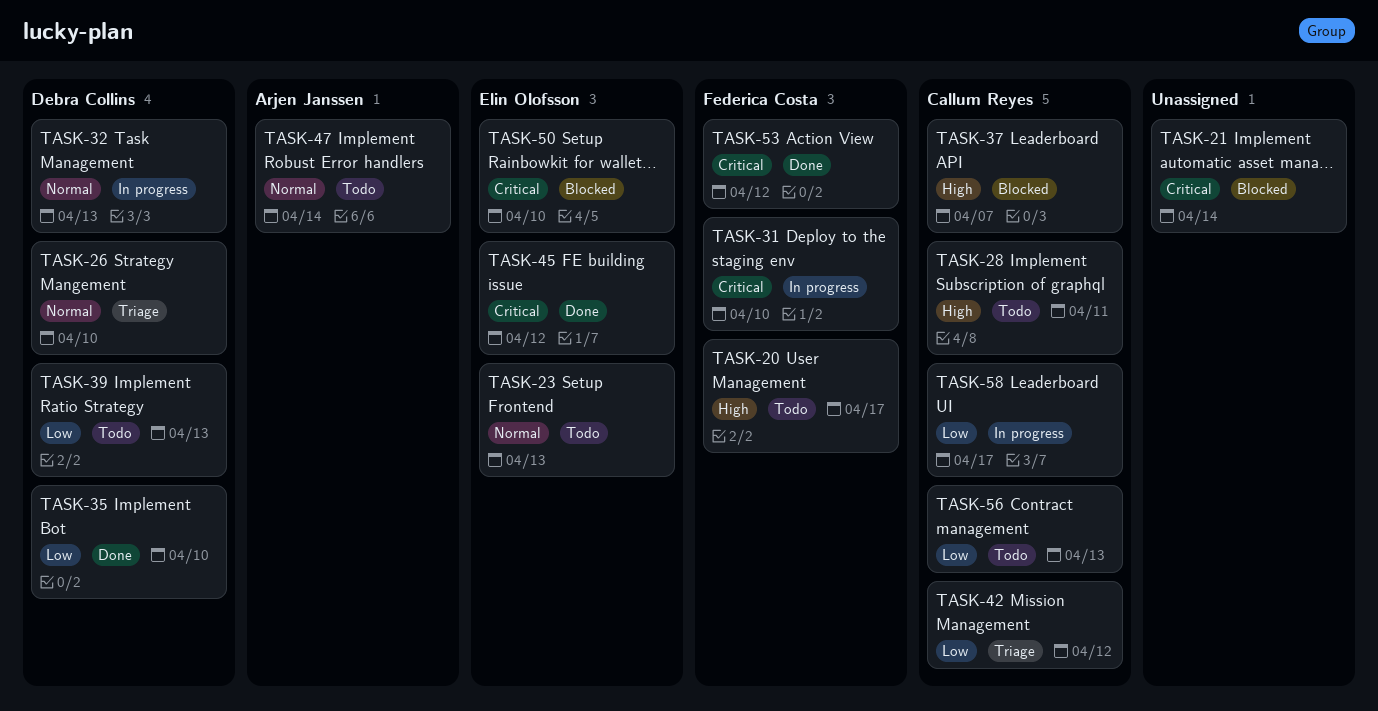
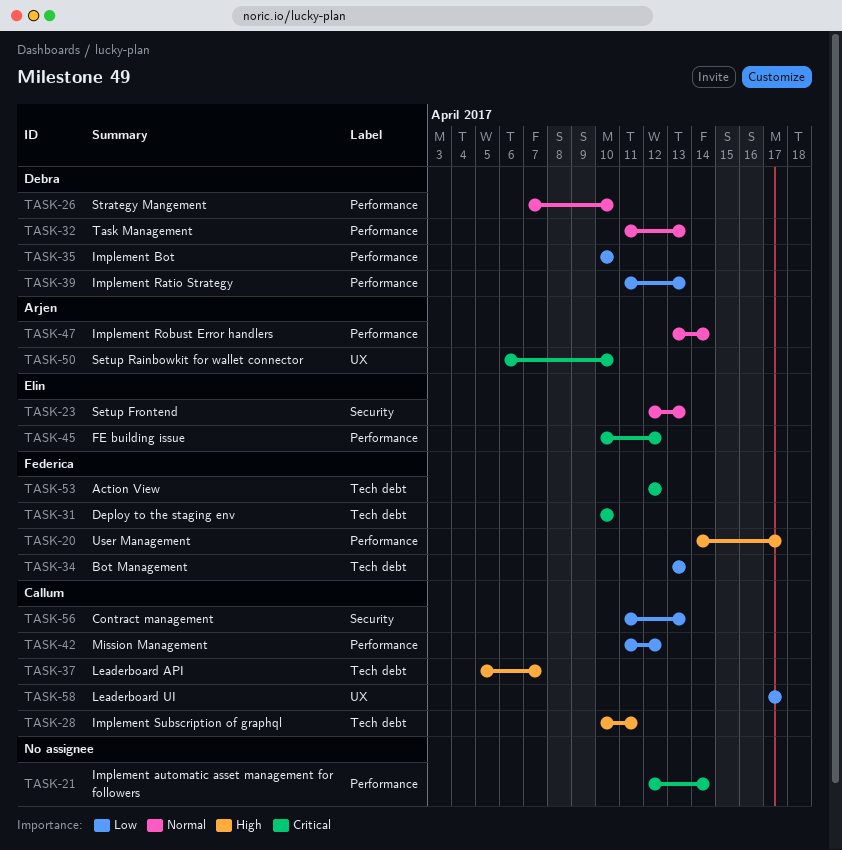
TASK-34: none -> present
TASK-50, owner: Elin Olofsson -> Arjen Janssen

